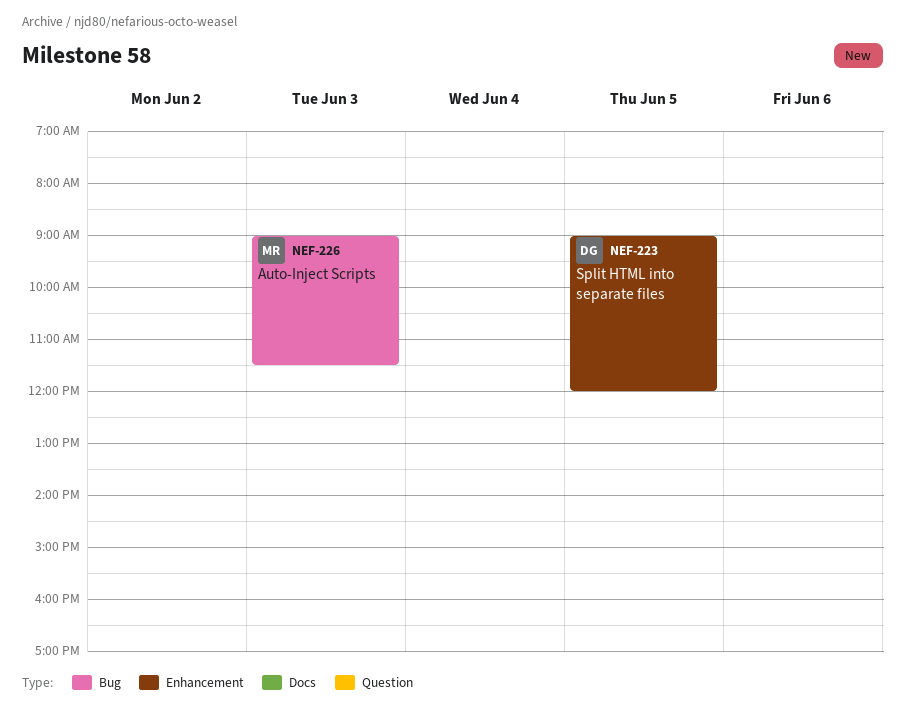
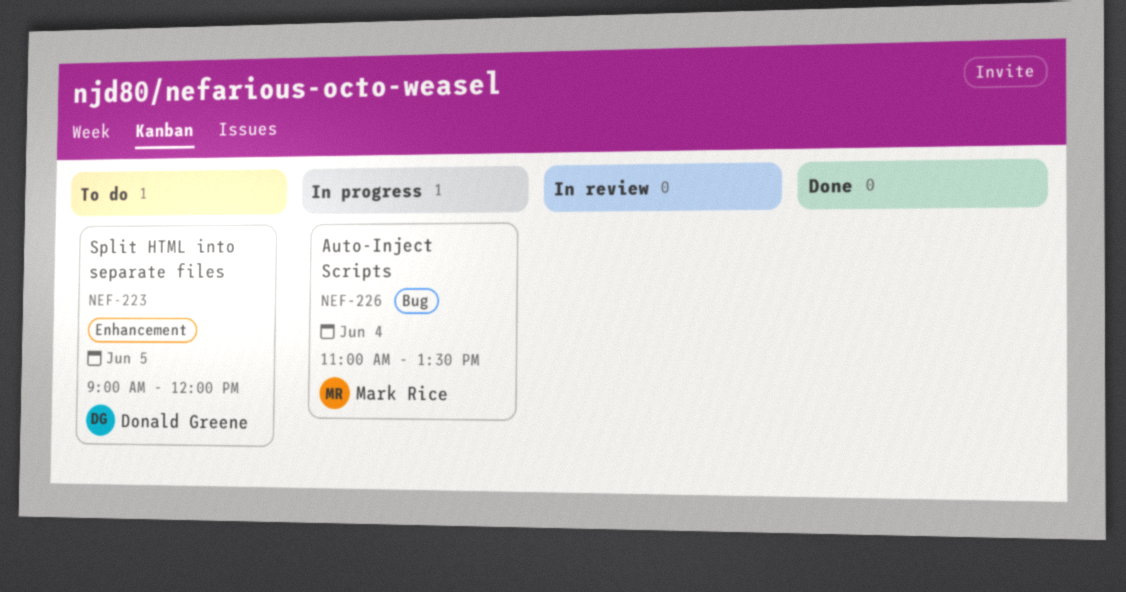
NEF-226, day: Jun 3 -> Jun 4
NEF-226, begins: 09:00 -> 11:00
NEF-226, ends: 11:30 -> 13:30

